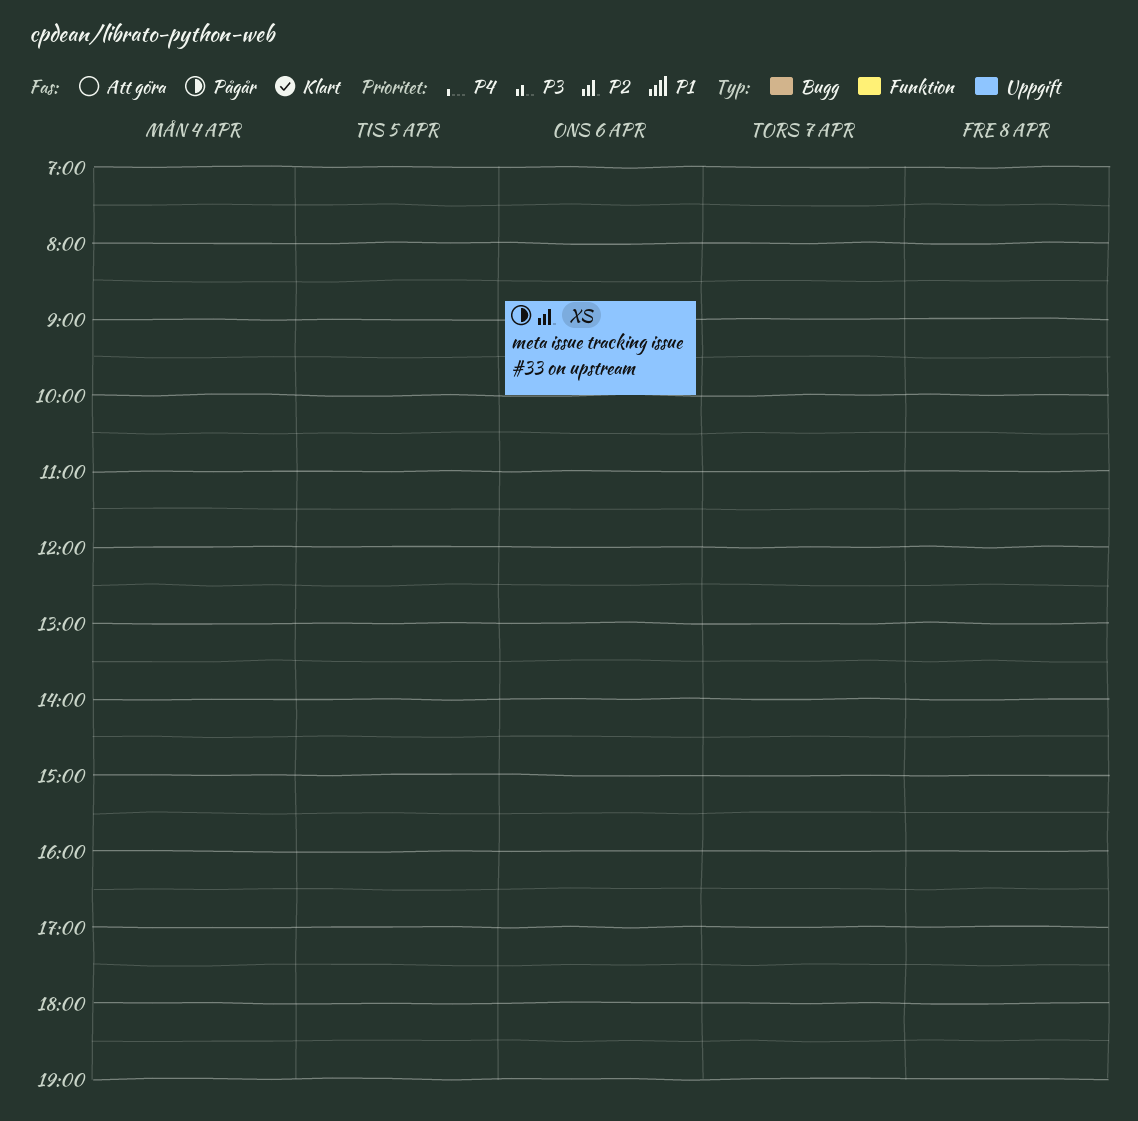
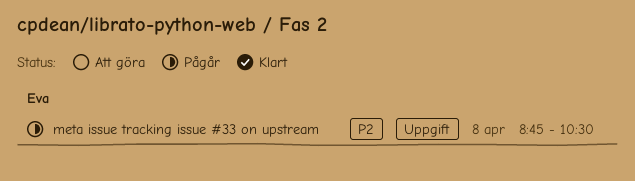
meta issue tracking issue #33 on upstream, day: Apr 6 -> Apr 8
meta issue tracking issue #33 on upstream, ends: 10:00 -> 10:30

